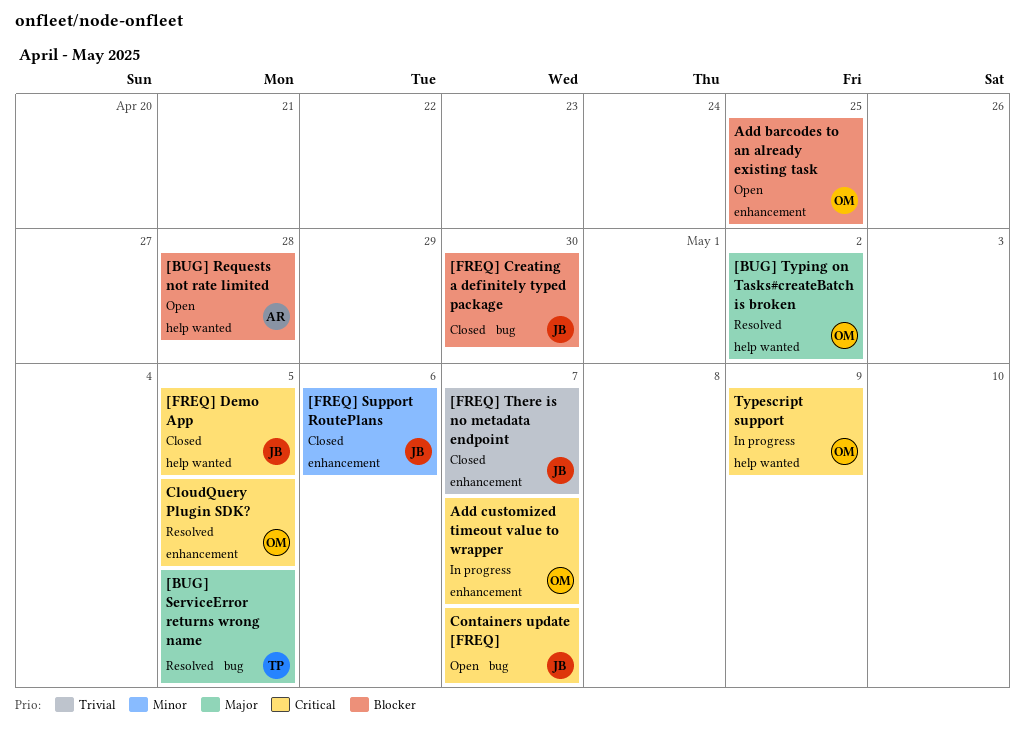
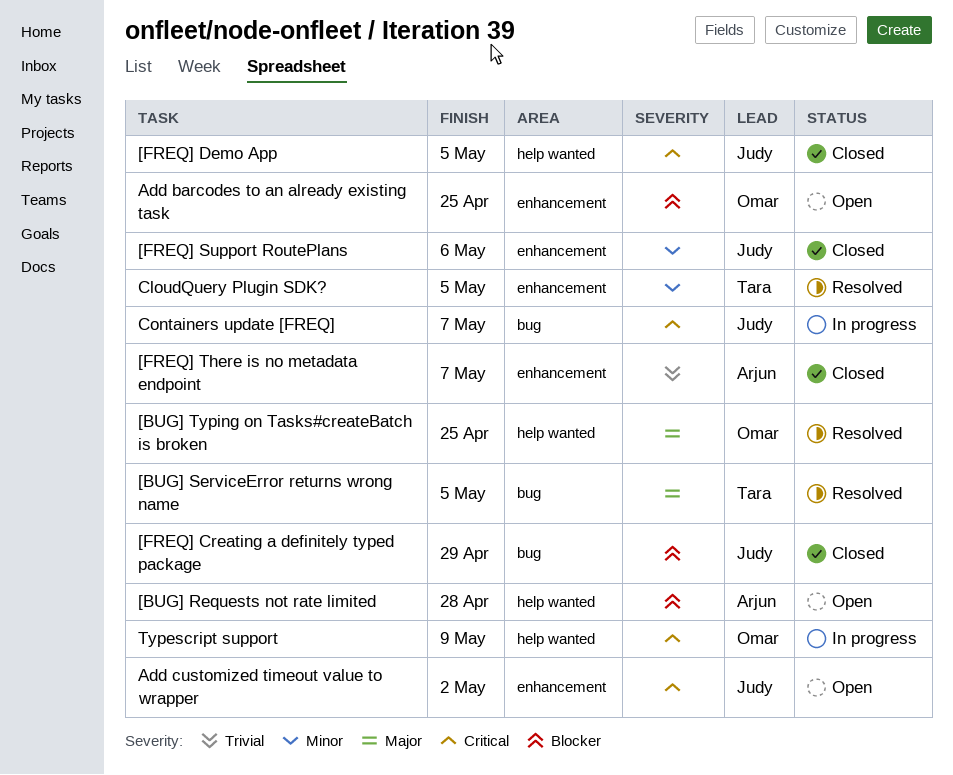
[BUG] Typing on Tasks#createBatch is broken, due: May 2 -> Apr 25
[FREQ] Creating a definitely typed package, due: Apr 30 -> Apr 29
[FREQ] There is no metadata endpoint, owner: Judy -> Arjun
Add customized timeout value to wrapper, status: In progress -> Open
Add customized timeout value to wrapper, owner: Omar -> Judy
Add customized timeout value to wrapper, due: May 7 -> May 2
CloudQuery Plugin SDK?, owner: Omar -> Tara
CloudQuery Plugin SDK?, priority: Critical -> Minor
Containers update [FREQ], status: Open -> In progress

